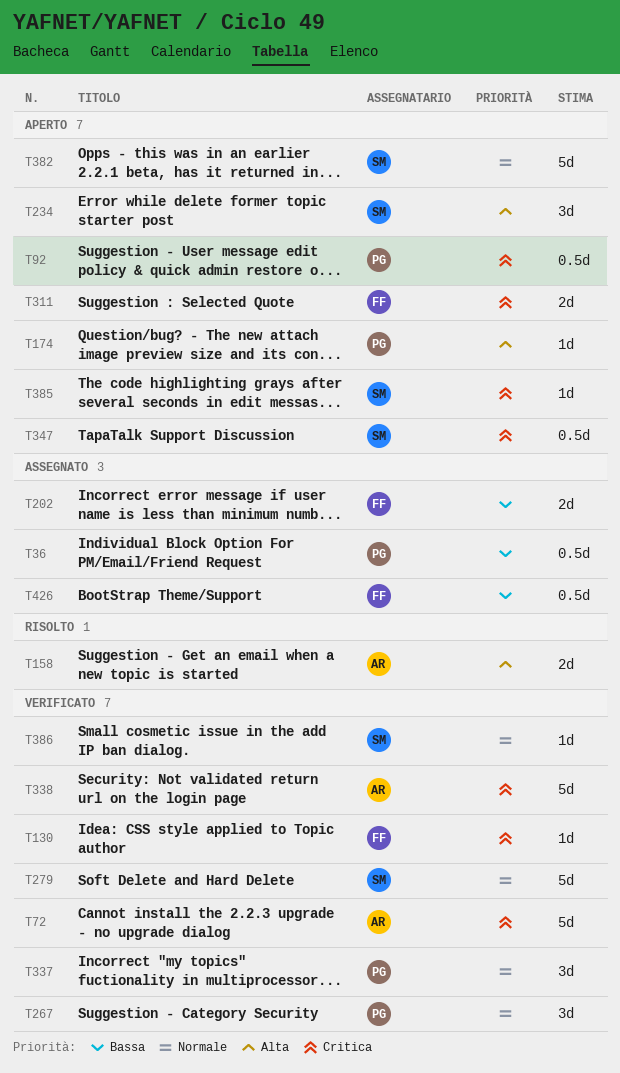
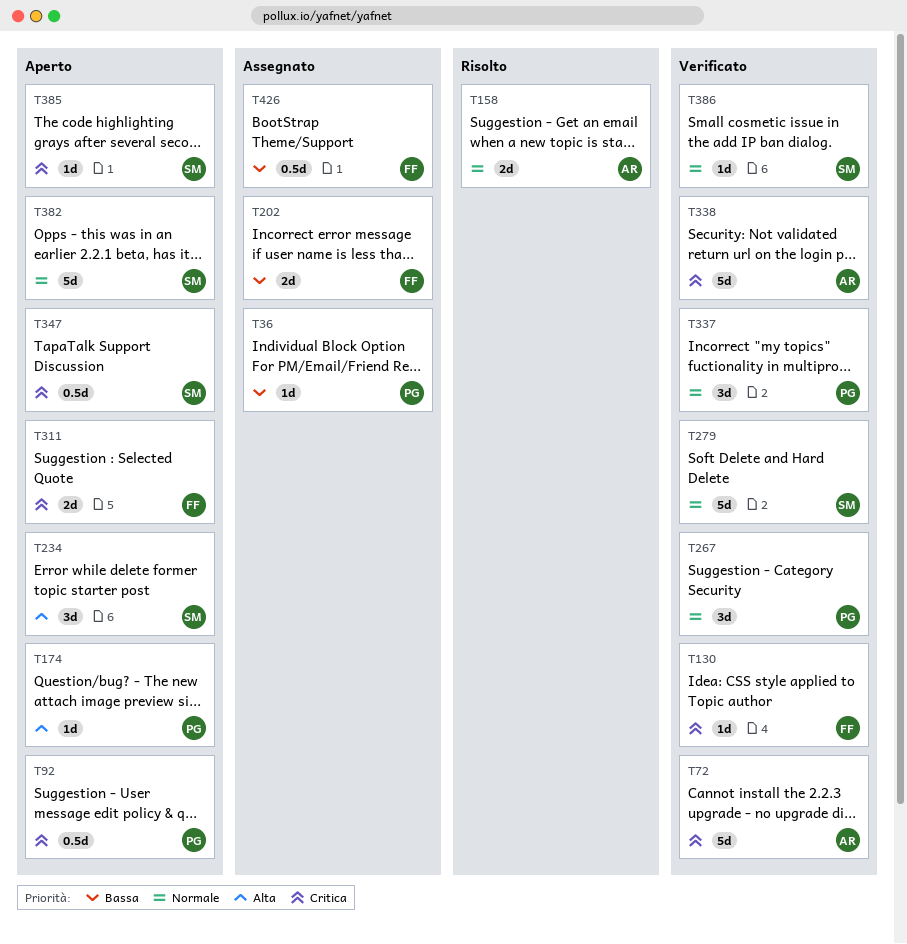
T36, estimate: 0.5d -> 1d
T158, priority: Alta -> Normale

